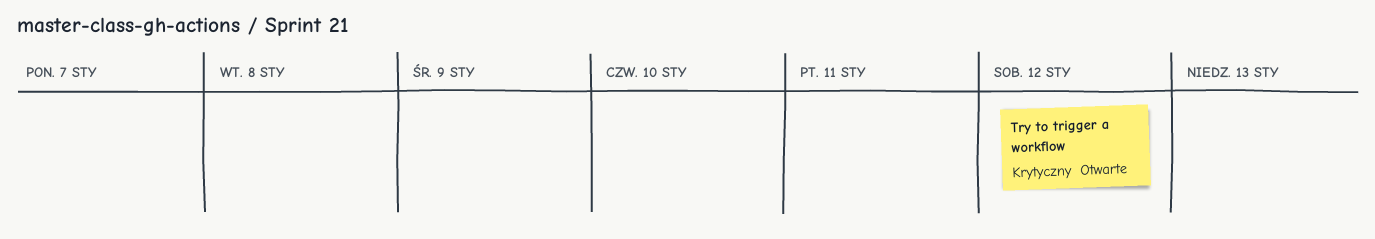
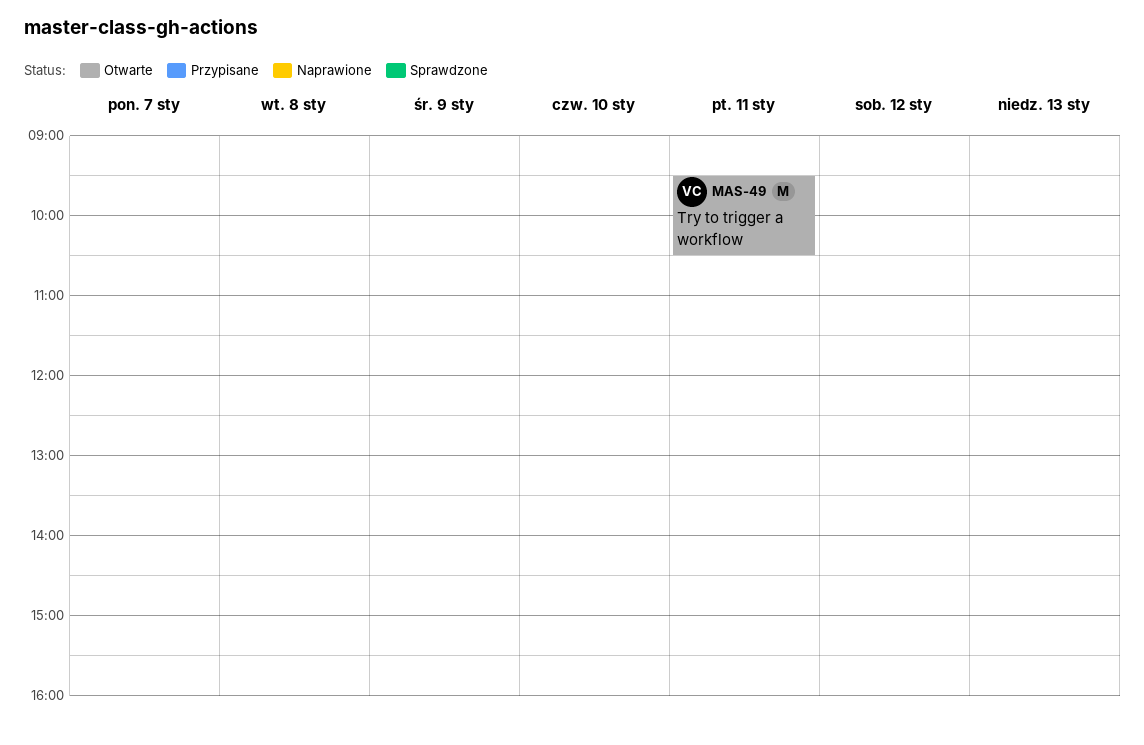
Try to trigger a workflow, day: Jan 12 -> Jan 11

